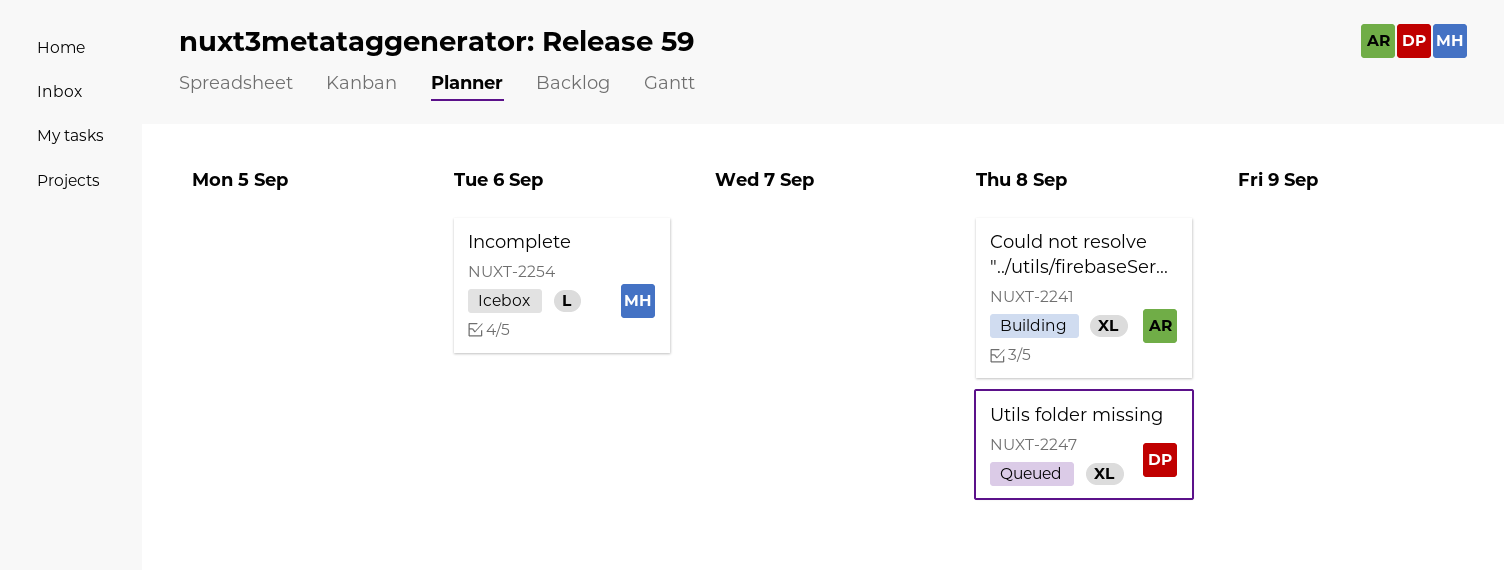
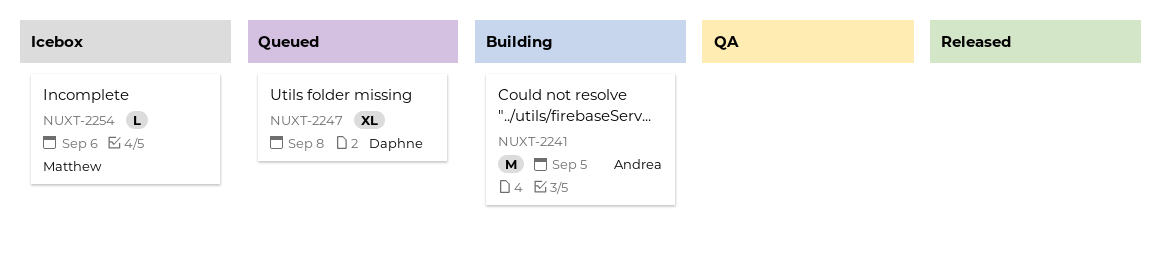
NUXT-2241, estimate: XL -> M
NUXT-2241, due: Sep 8 -> Sep 5

